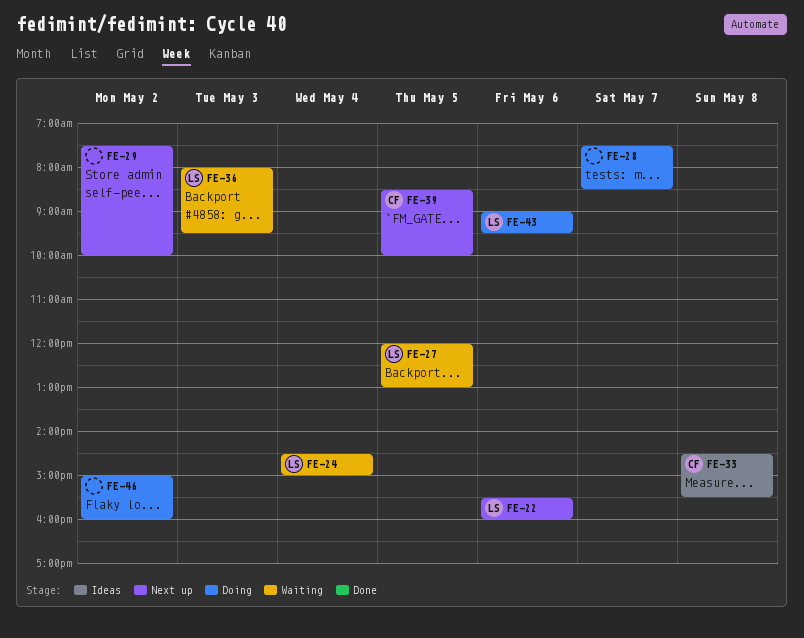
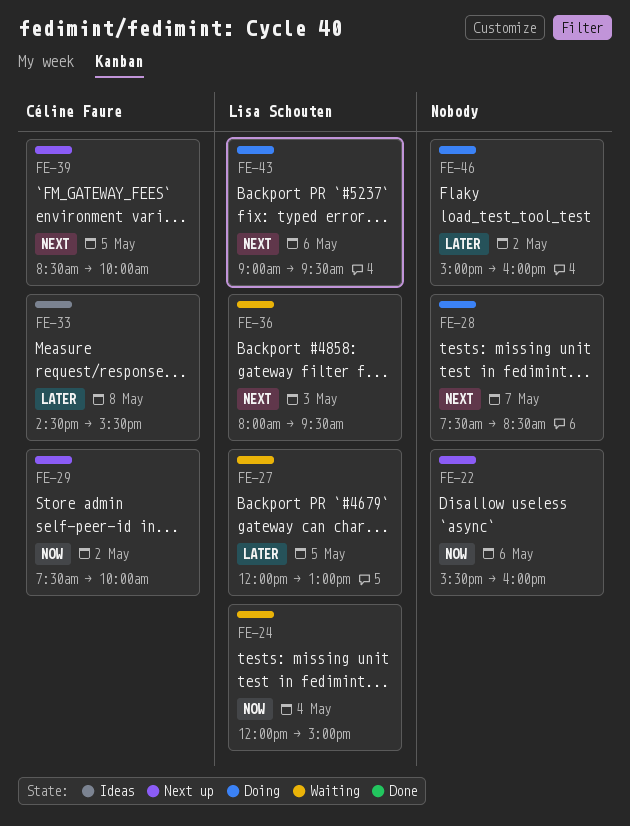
FE-22, owner: Lisa Schouten -> none
FE-24, begins: 14:30 -> 12:00
FE-29, owner: none -> Céline Faure

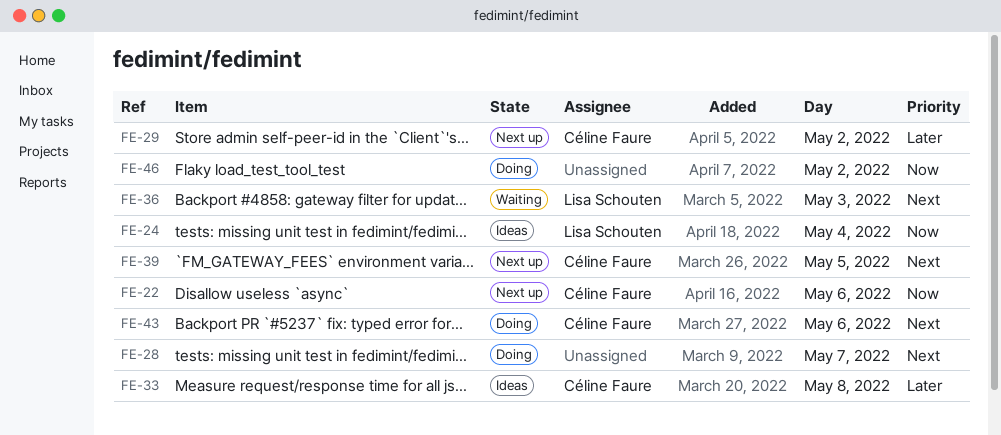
FE-22, owner: none -> Céline Faure
FE-24, status: Waiting -> Ideas
FE-27: present -> none
FE-29, priority: Now -> Later
FE-43, owner: Lisa Schouten -> Céline Faure
FE-46, priority: Later -> Now

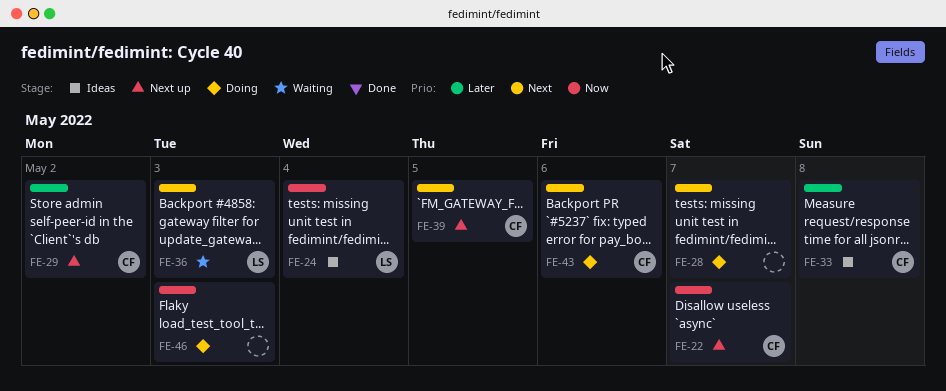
FE-22, day: May 6 -> May 7
FE-46, day: May 2 -> May 3

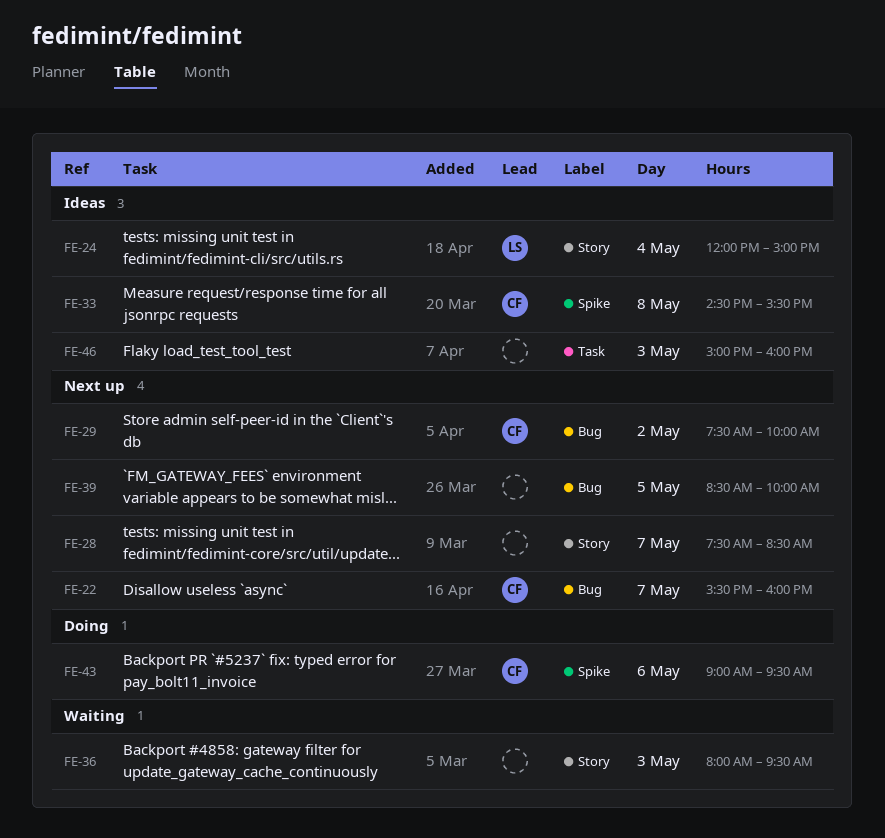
FE-28, status: Doing -> Next up
FE-36, owner: LS -> none
FE-39, owner: CF -> none
FE-46, status: Doing -> Ideas

